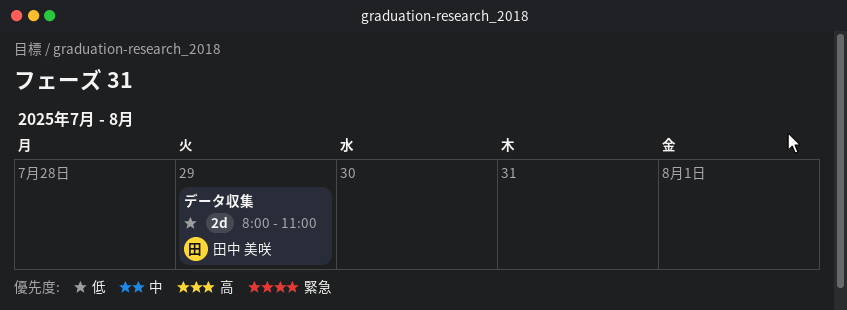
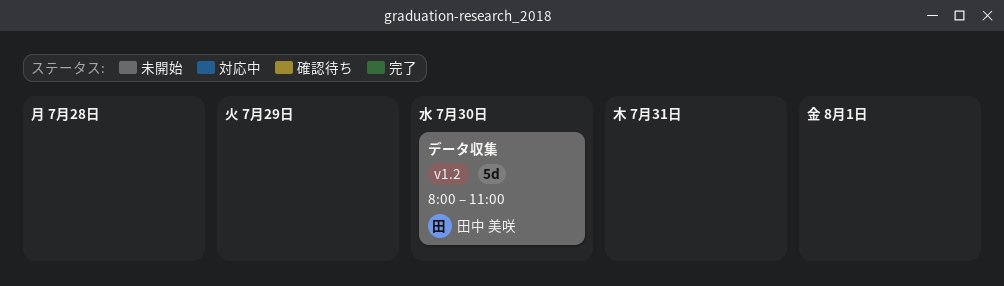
データ収集, estimate: 2d -> 5d
データ収集, day: Jul 29 -> Jul 30

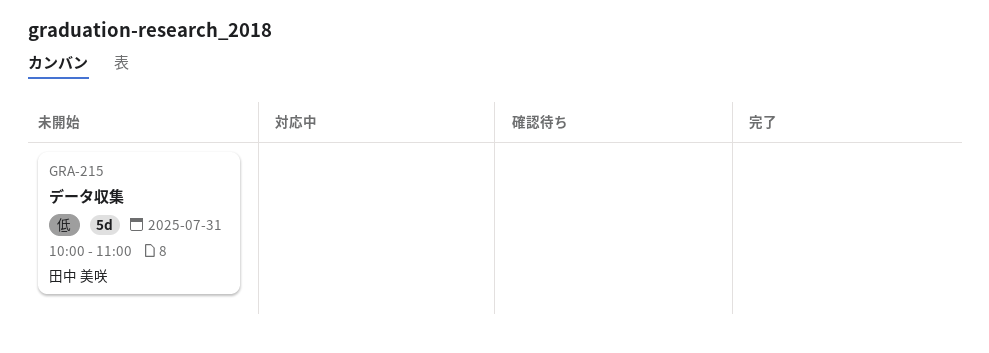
データ収集, day: Jul 30 -> Jul 31
データ収集, begins: 08:00 -> 10:00

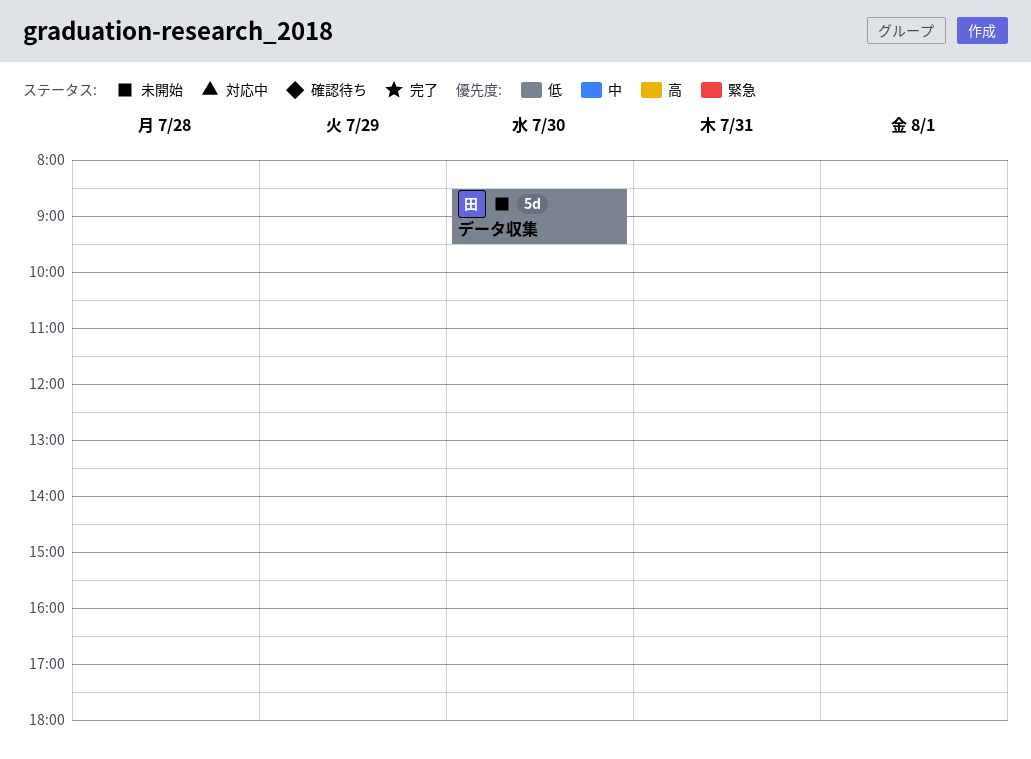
データ収集, day: Jul 31 -> Jul 30
データ収集, begins: 10:00 -> 08:30
データ収集, ends: 11:00 -> 09:30

